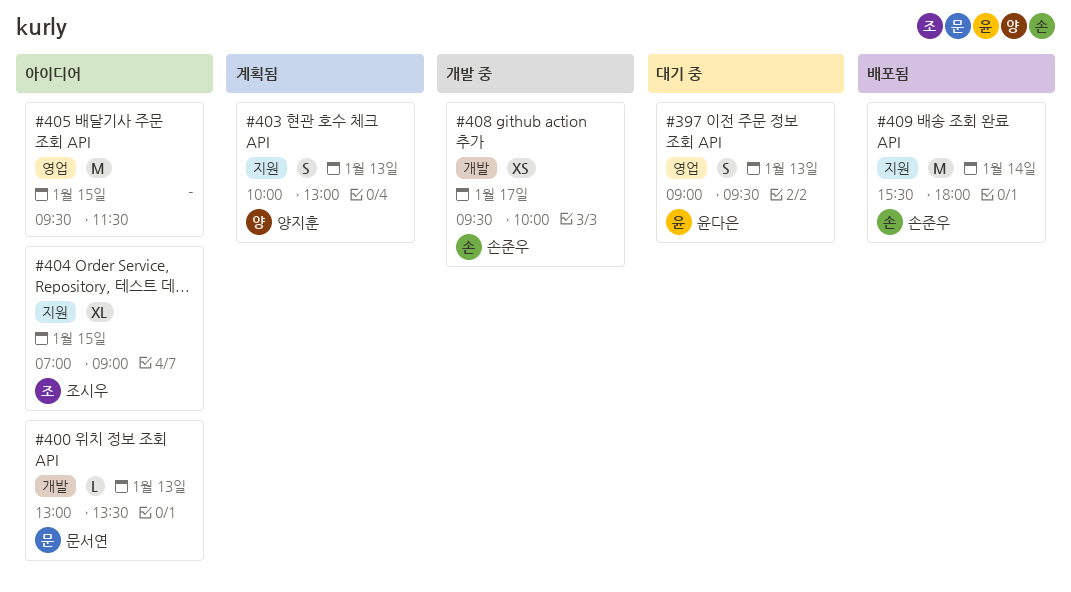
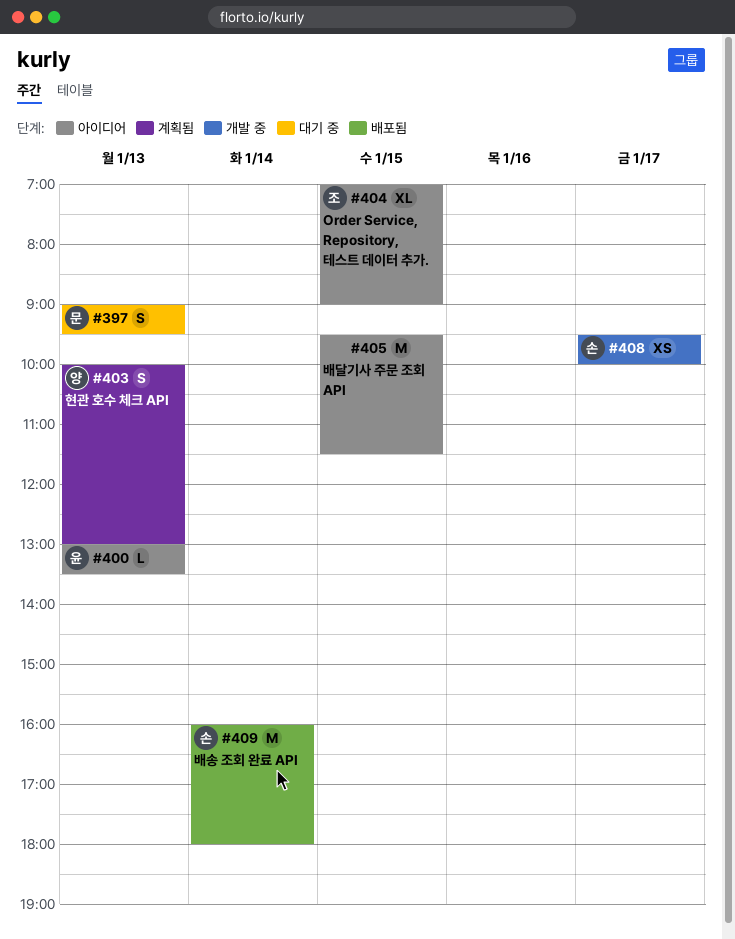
#397, owner: 윤다은 -> 문서연
#400, owner: 문서연 -> 윤다은
#409, begins: 15:30 -> 16:00

